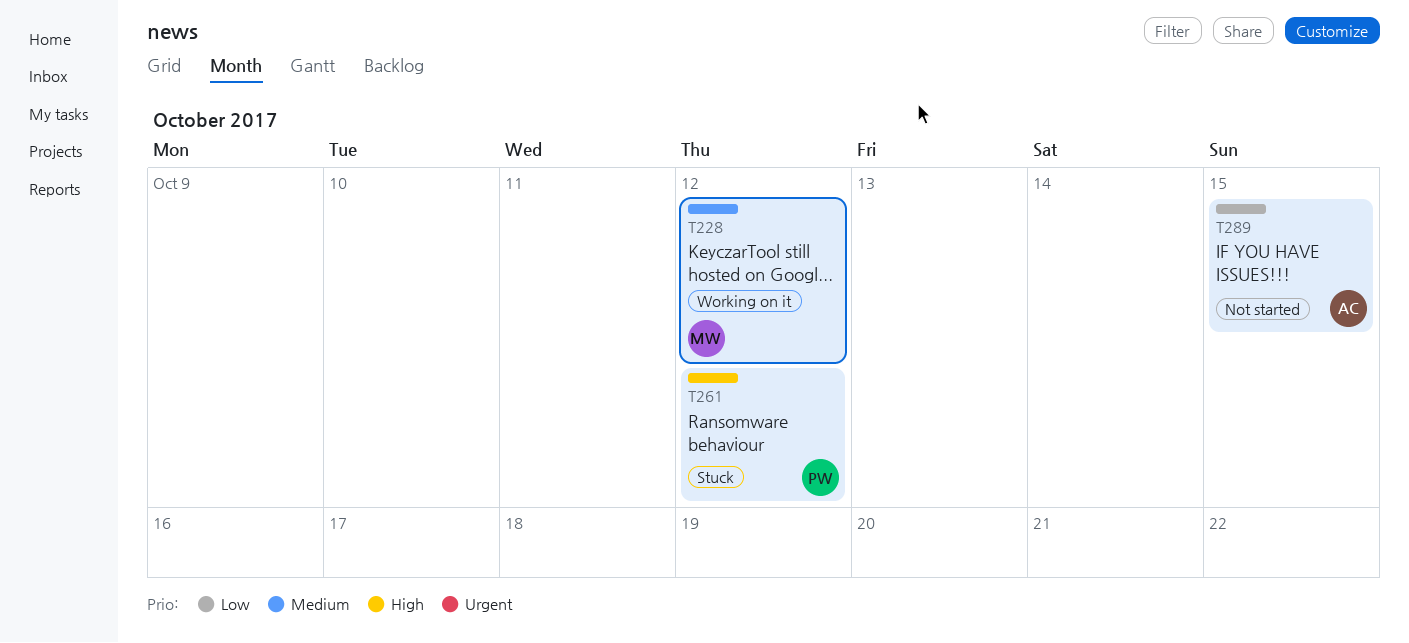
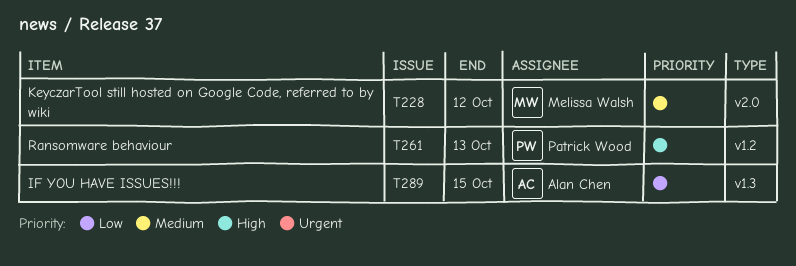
T261, due: Oct 12 -> Oct 13

